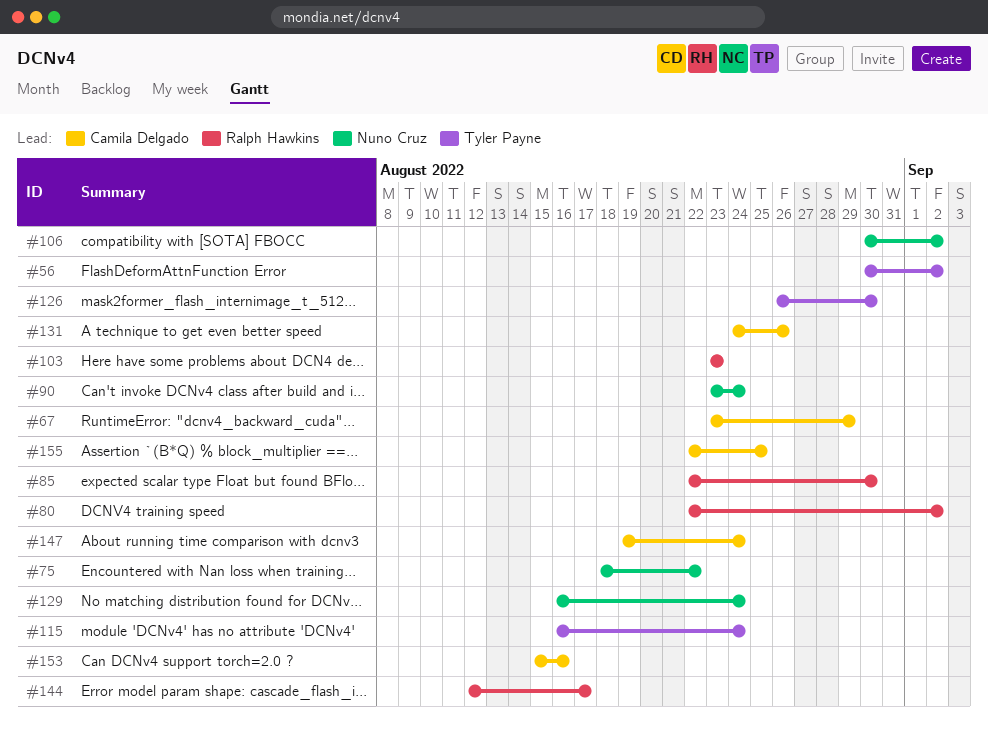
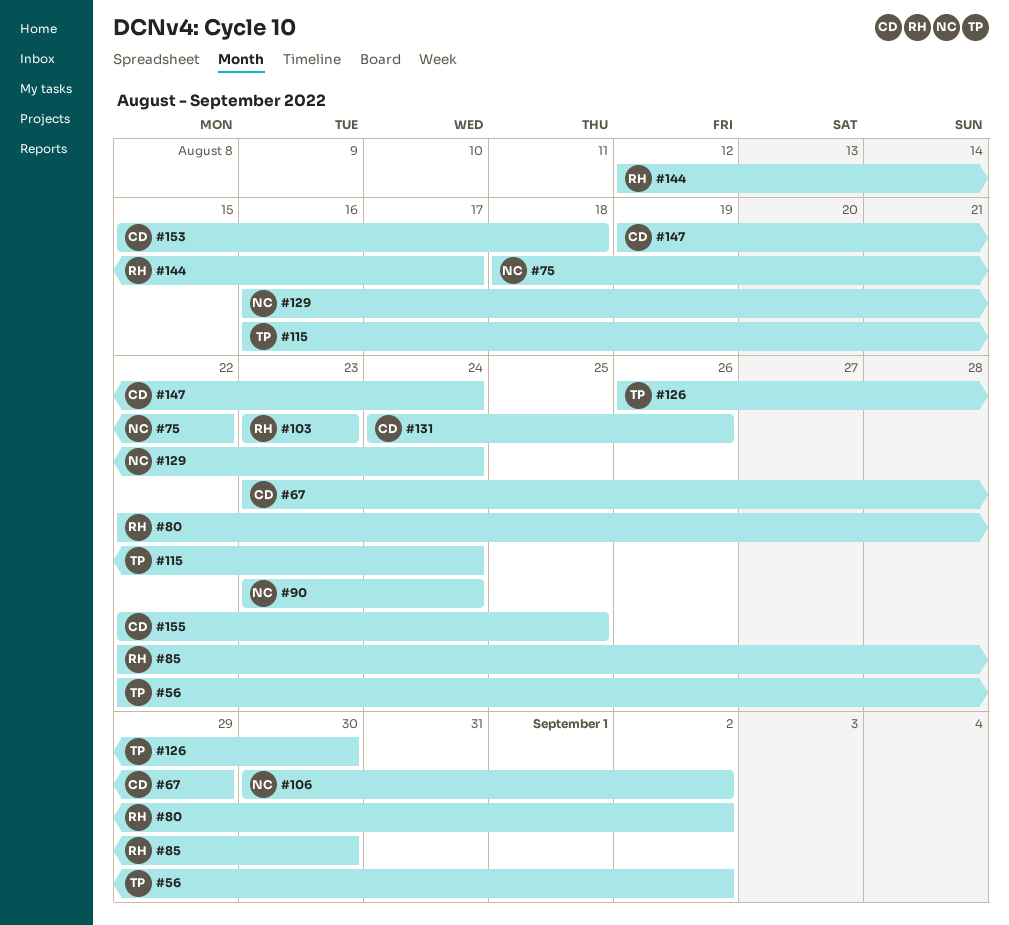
#56, start: Aug 30 -> Aug 22
#153, due: Aug 16 -> Aug 18

